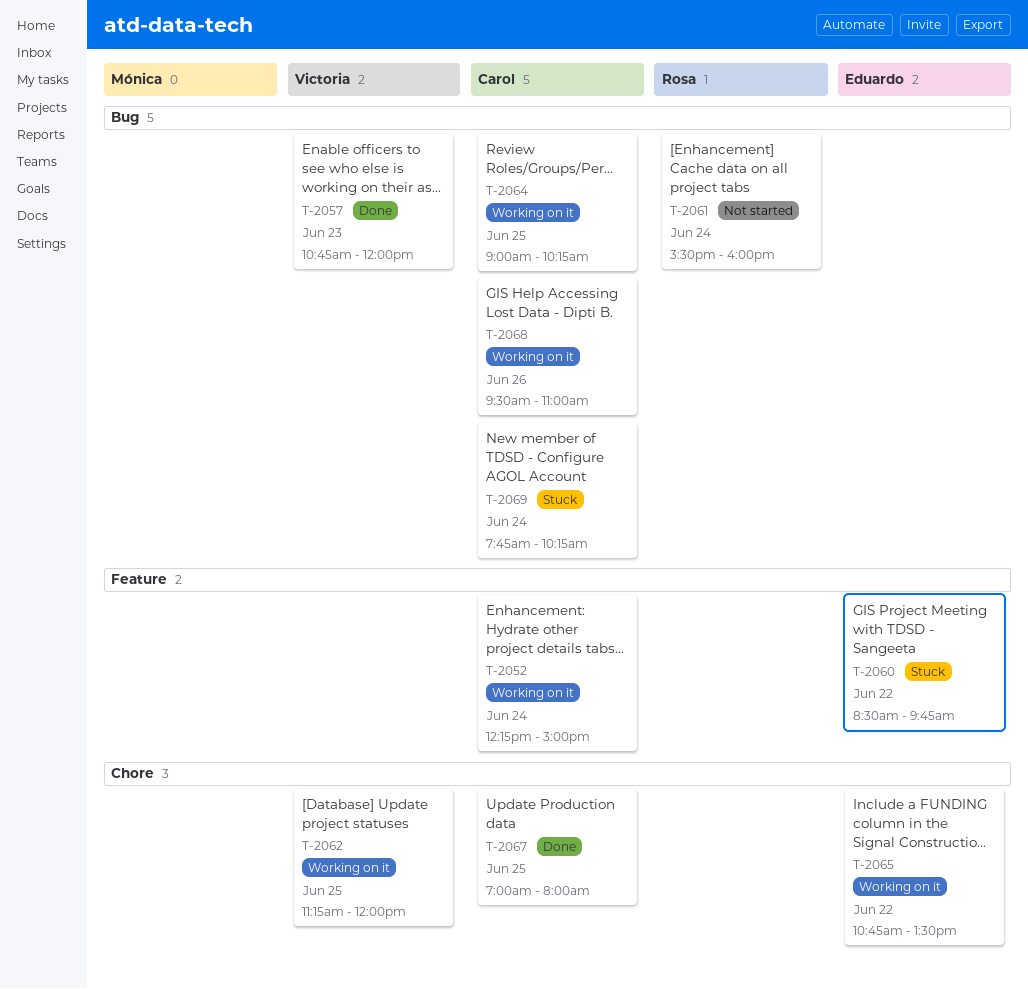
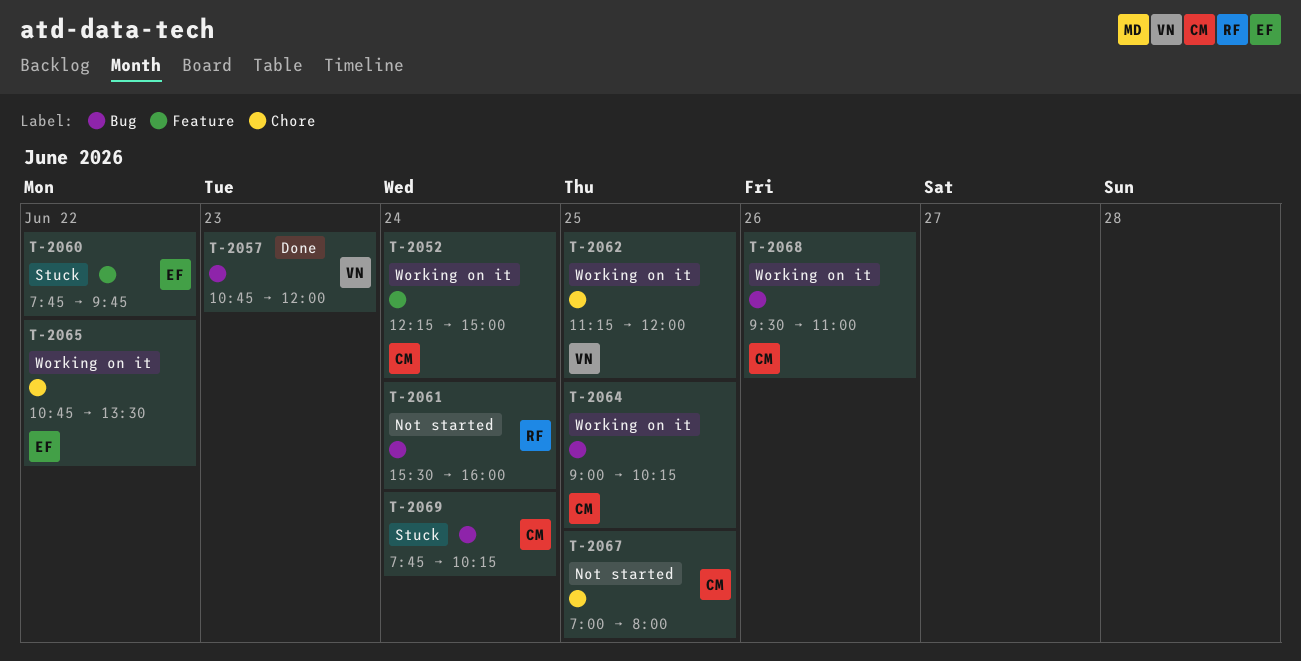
T-2060, begins: 08:30 -> 07:45
T-2067, status: Done -> Not started

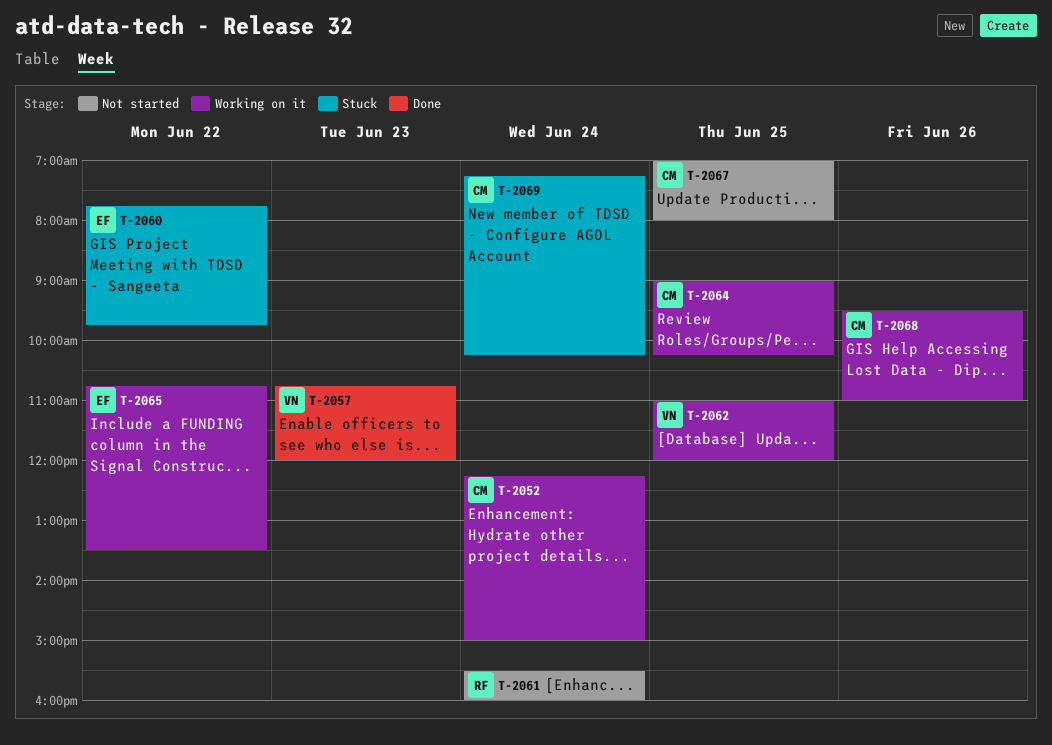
T-2062, begins: 11:15 -> 11:00
T-2069, begins: 07:45 -> 07:15

